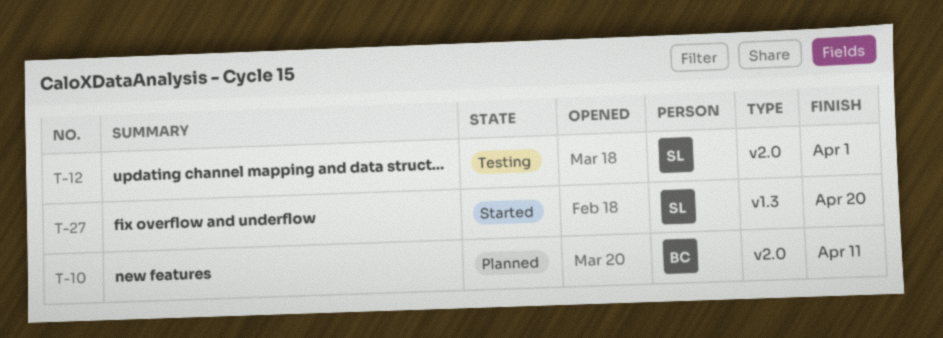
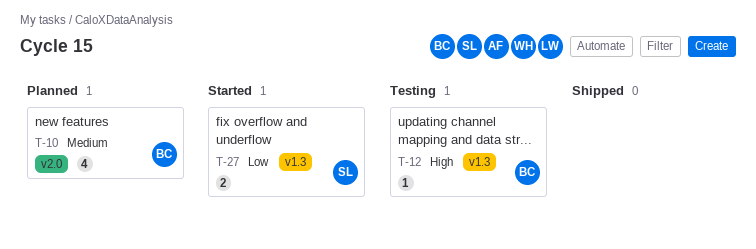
T-12, owner: SL -> BC
T-12, label: v2.0 -> v1.3

